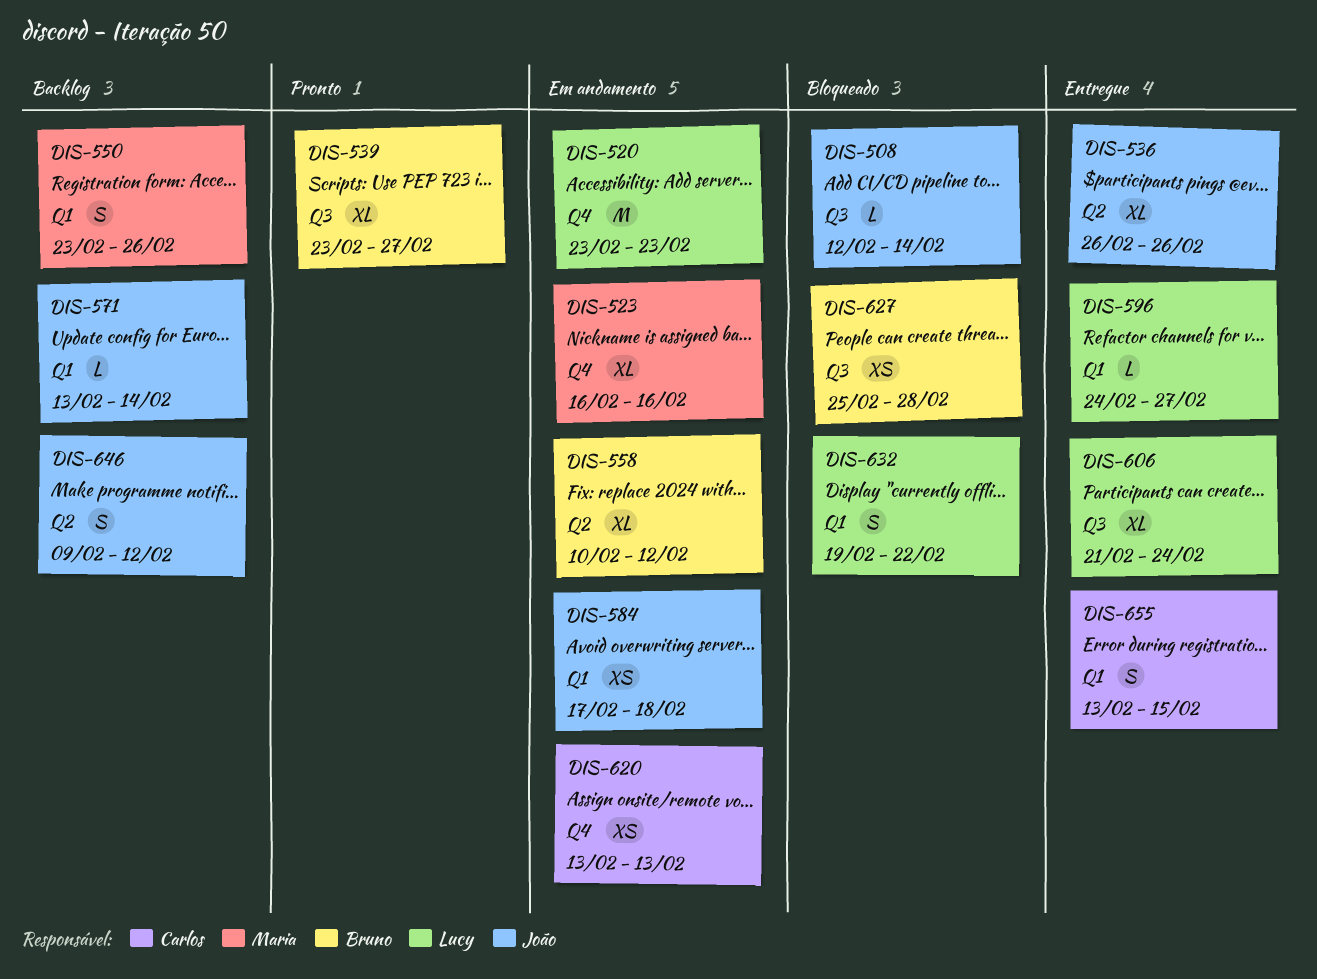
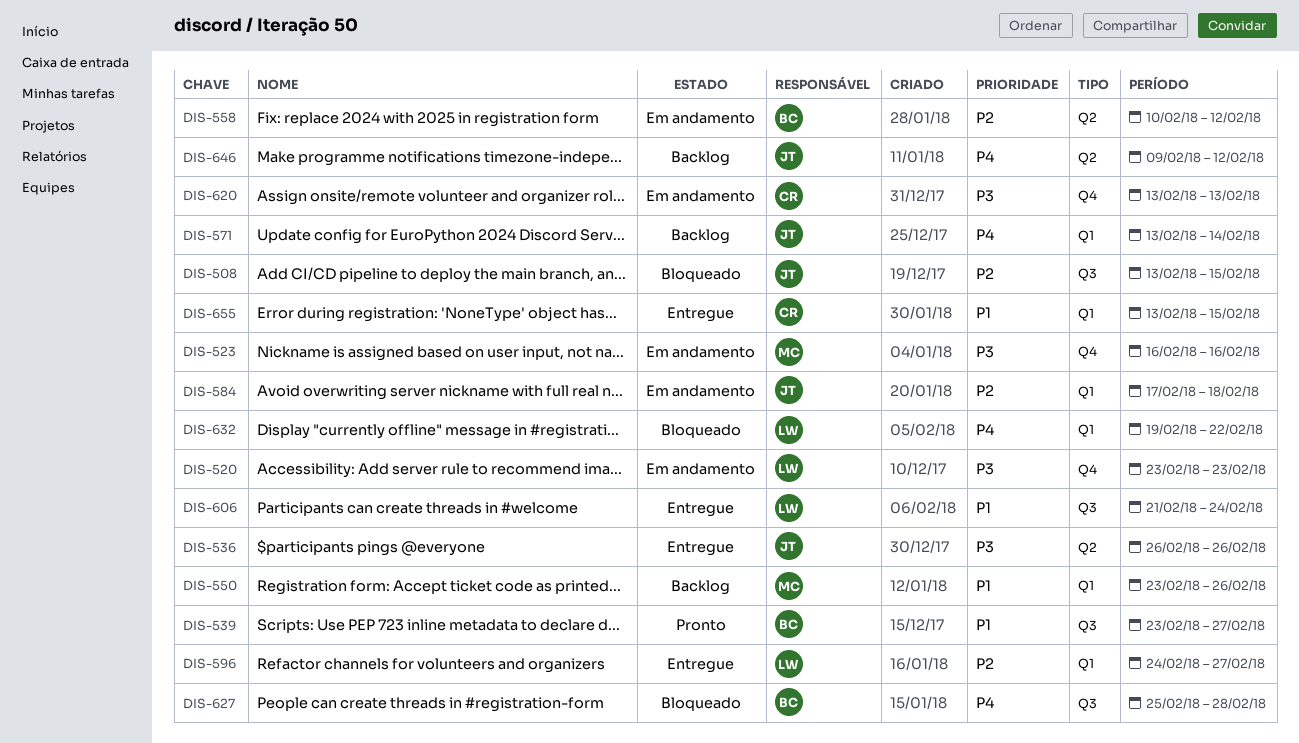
DIS-508, start: Feb 12 -> Feb 13
DIS-508, due: Feb 14 -> Feb 15

